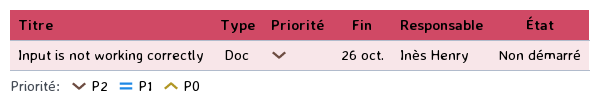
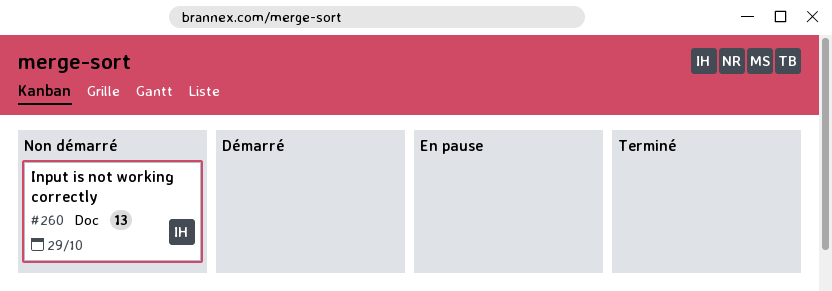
Input is not working correctly, due: Oct 26 -> Oct 29

